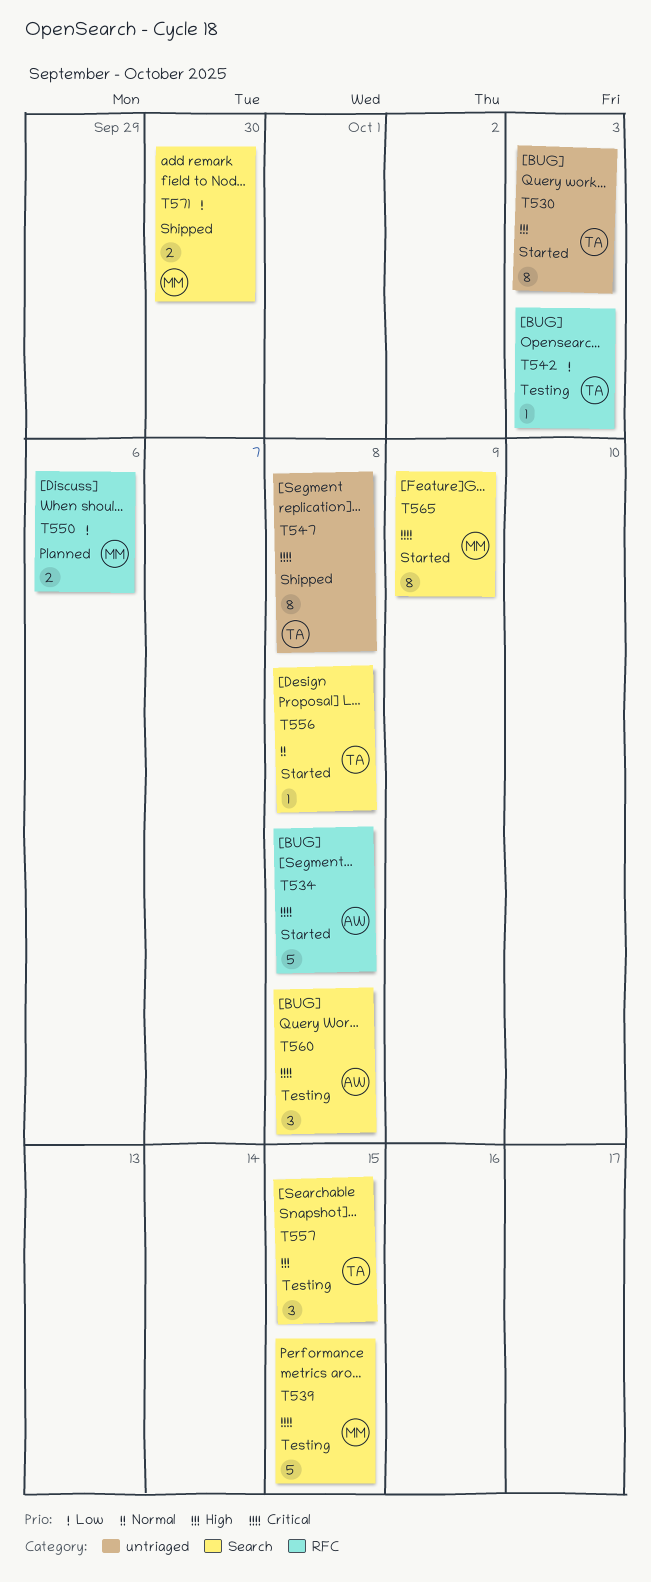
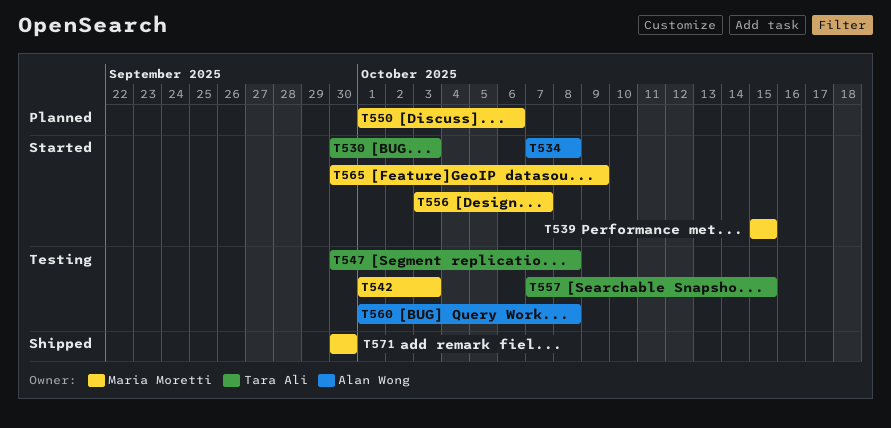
T539, status: Testing -> Started
T542, owner: Tara Ali -> Maria Moretti
T547, status: Shipped -> Testing
T556, owner: Tara Ali -> Maria Moretti
T556, due: Oct 8 -> Oct 7

